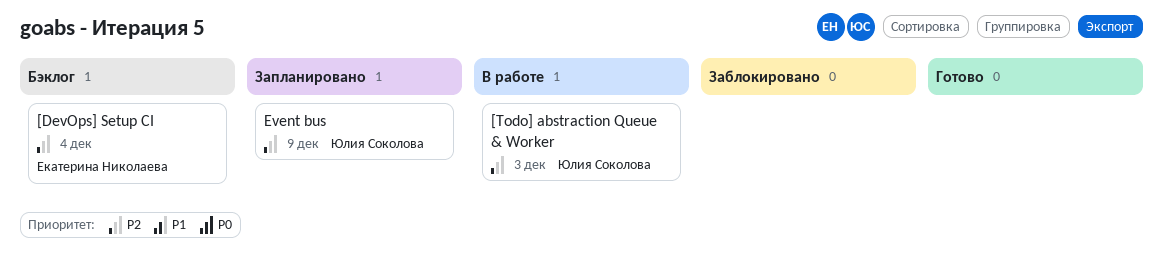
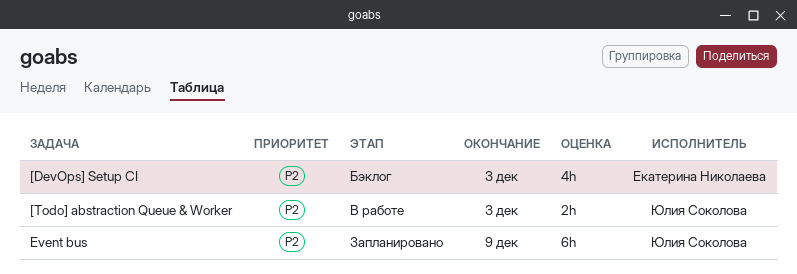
[DevOps] Setup CI, due: Dec 4 -> Dec 3

